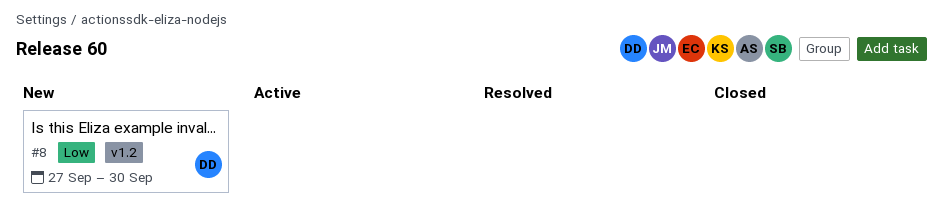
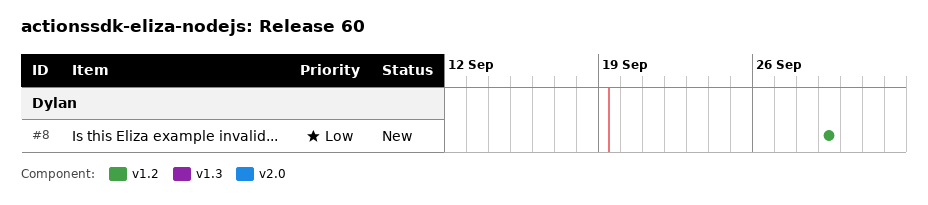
#8, start: Sep 27 -> Sep 29
#8, due: Sep 30 -> Sep 29

